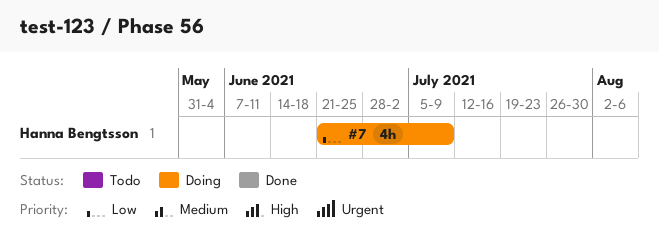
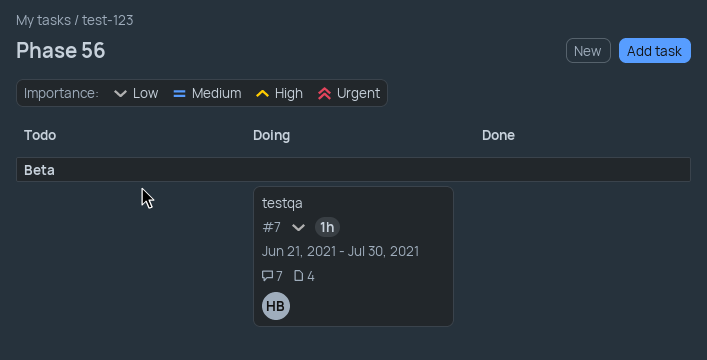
#7, estimate: 4h -> 1h
#7, due: Jul 9 -> Jul 30

